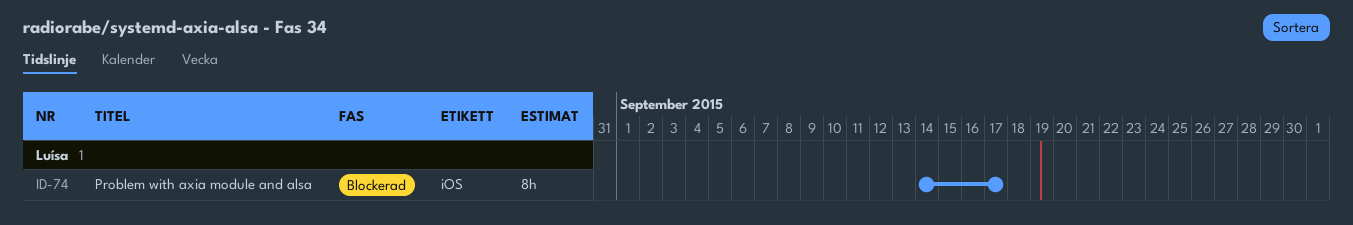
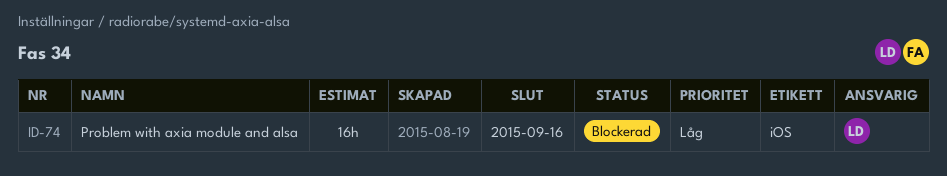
ID-74, estimate: 8h -> 16h
ID-74, due: Sep 17 -> Sep 16

